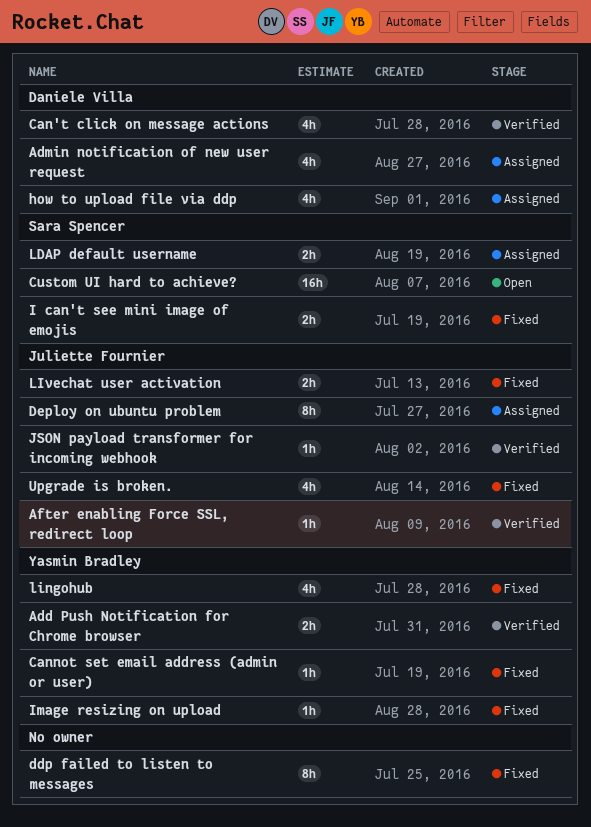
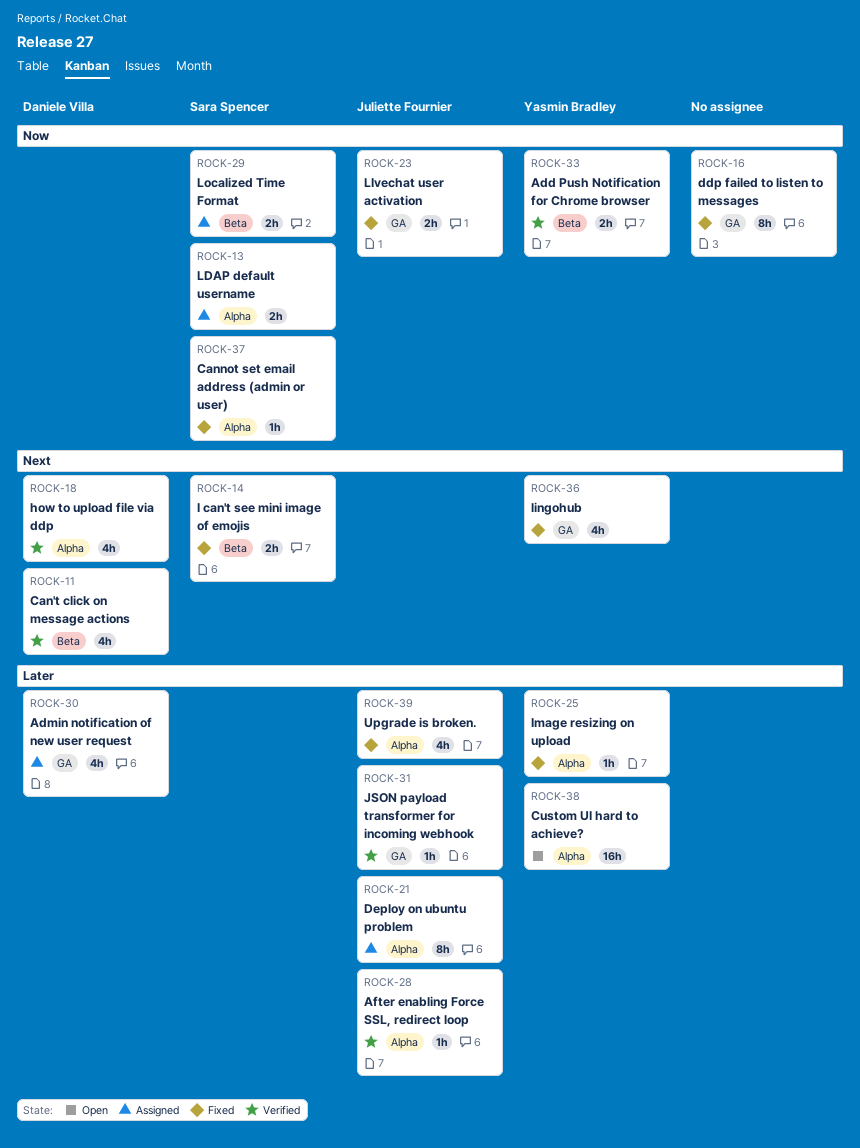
Cannot set email address (admin or user), owner: Yasmin Bradley -> Sara Spencer
Custom UI hard to achieve?, owner: Sara Spencer -> Yasmin Bradley
how to upload file via ddp, status: Assigned -> Verified
Localized Time Format: none -> present

